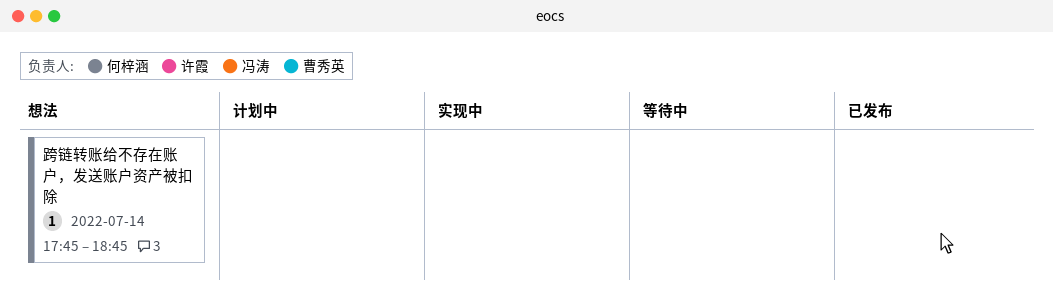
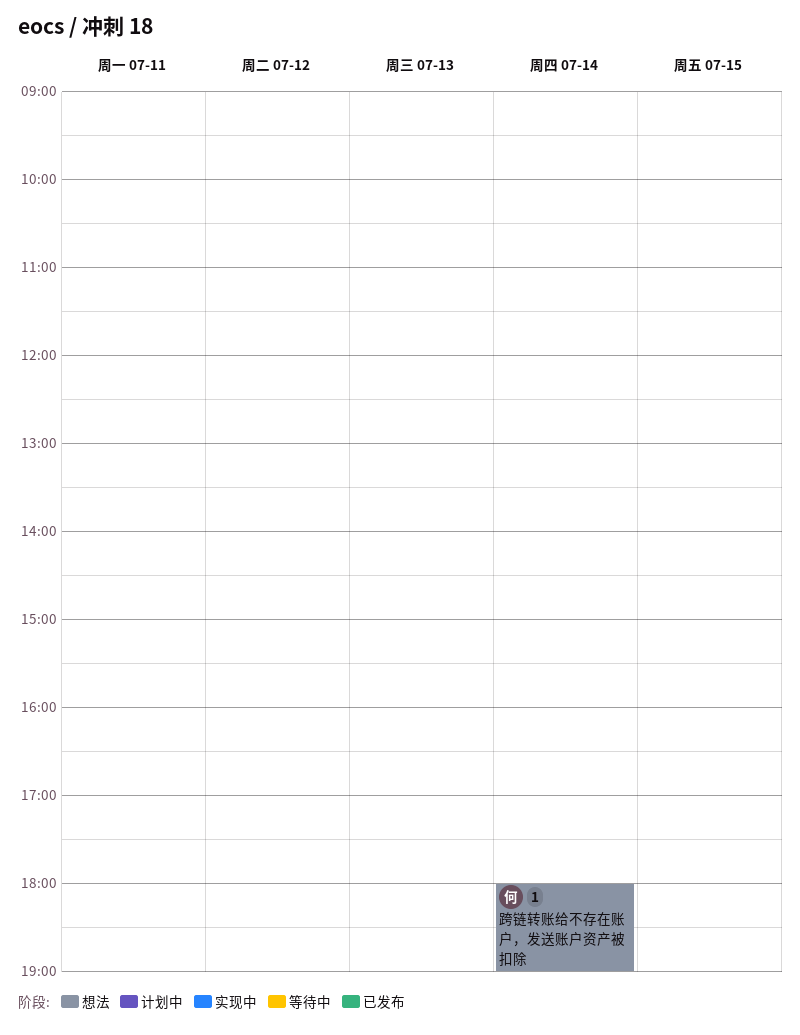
跨链转账给不存在账户，发送账户资产被扣除, begins: 17:45 -> 18:00
跨链转账给不存在账户，发送账户资产被扣除, ends: 18:45 -> 19:00

